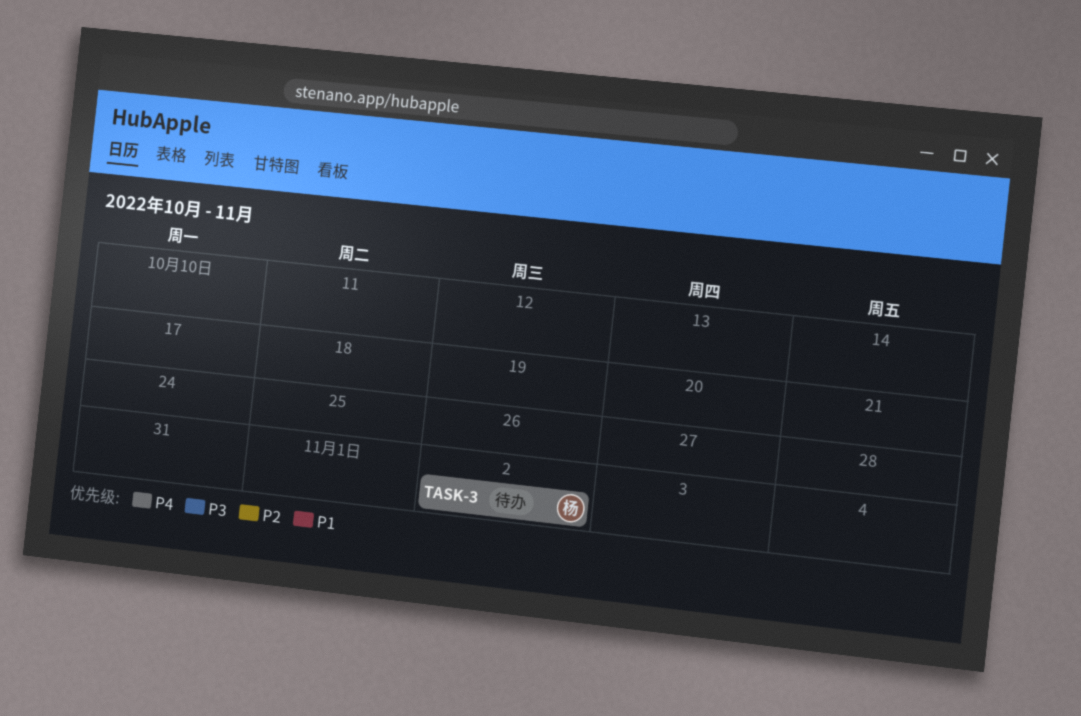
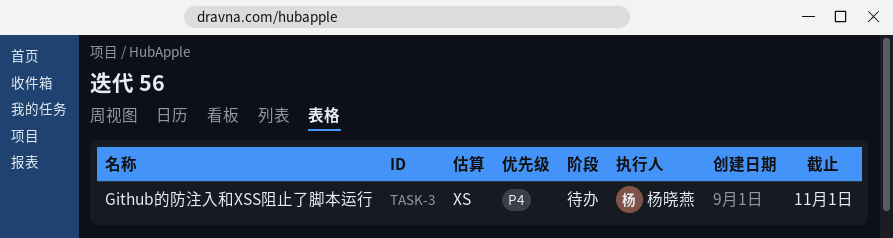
TASK-3, due: Nov 2 -> Nov 1

